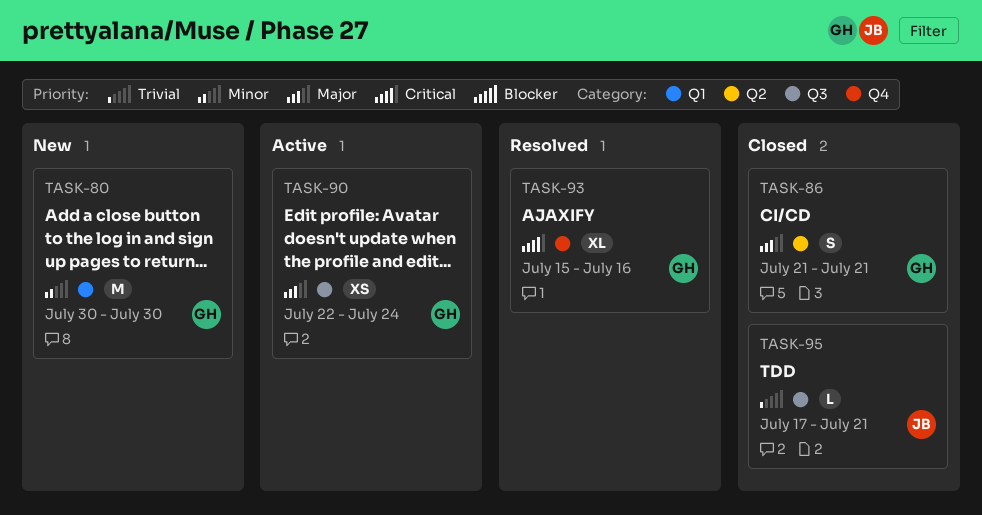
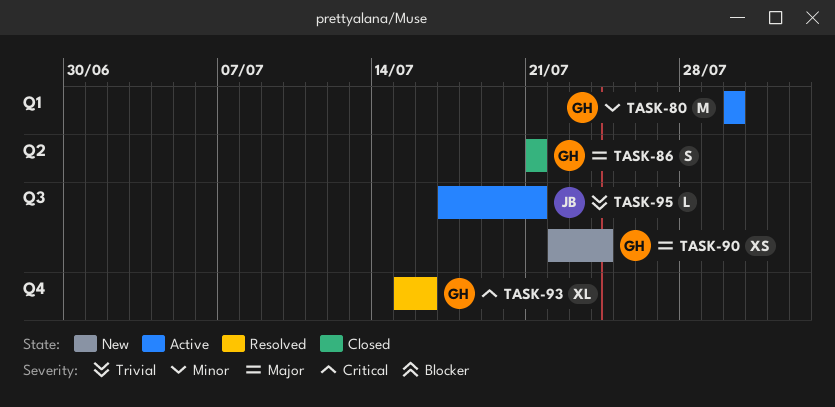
TASK-80, status: New -> Active
TASK-90, status: Active -> New
TASK-95, status: Closed -> Active

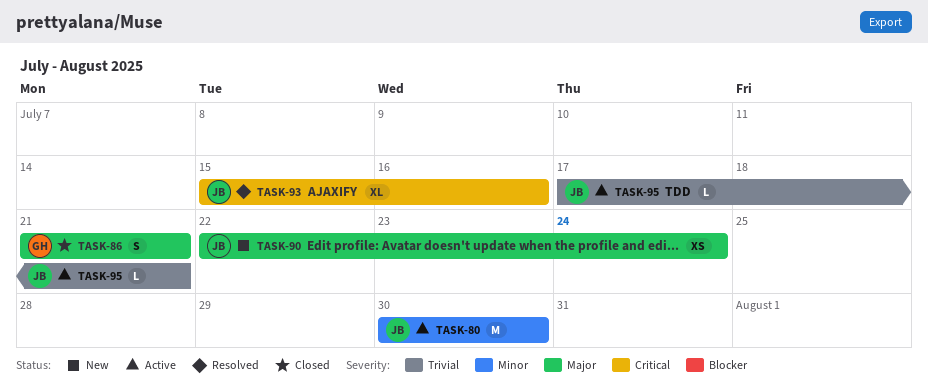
TASK-80, owner: GH -> JB
TASK-90, owner: GH -> JB
TASK-93, owner: GH -> JB

